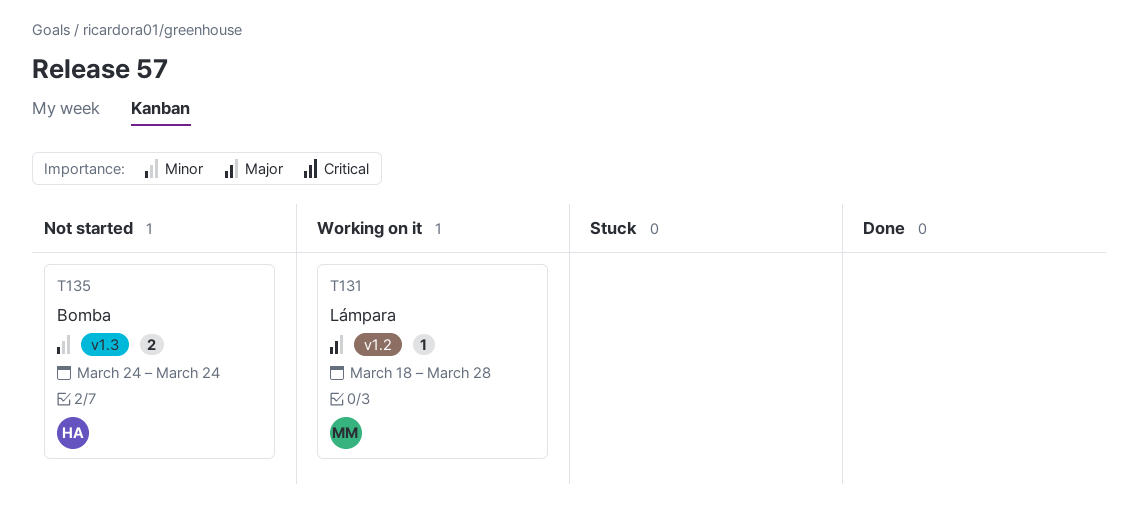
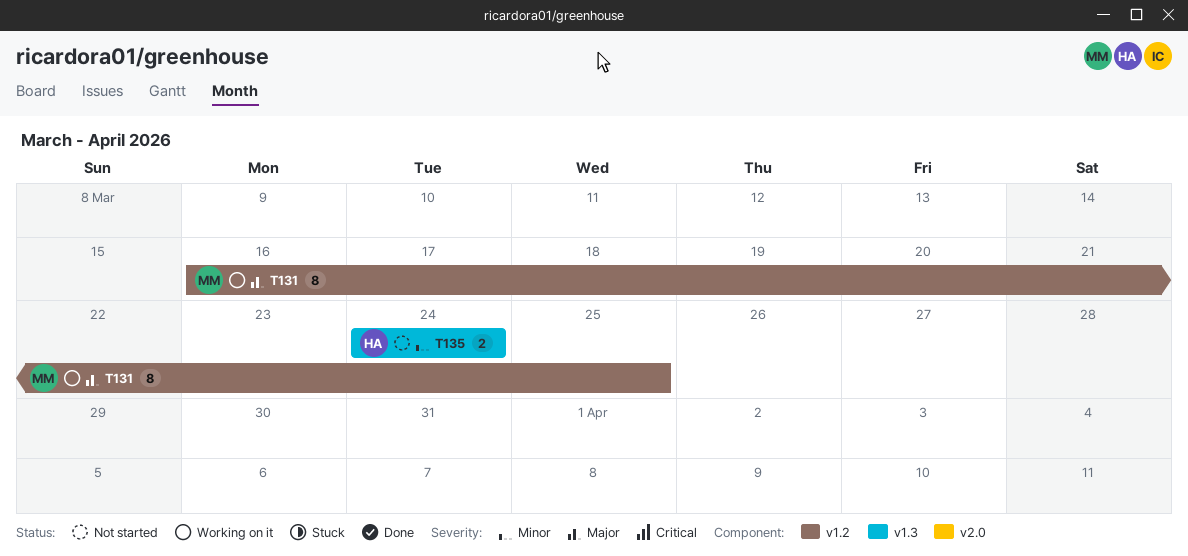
T131, estimate: 1 -> 8
T131, start: Mar 18 -> Mar 16
T131, due: Mar 28 -> Mar 25

